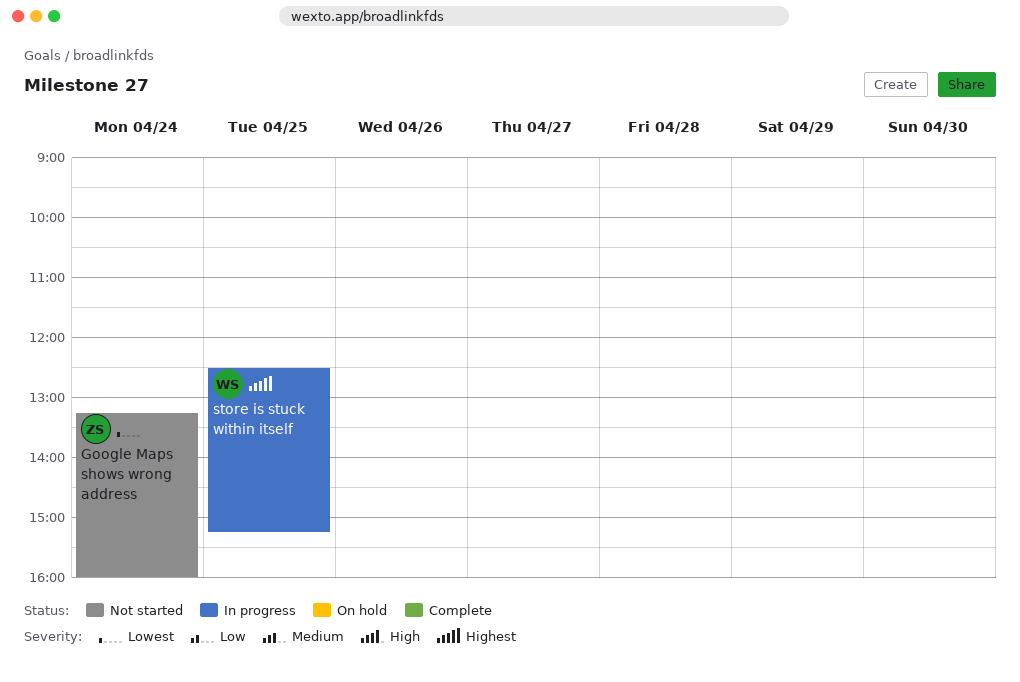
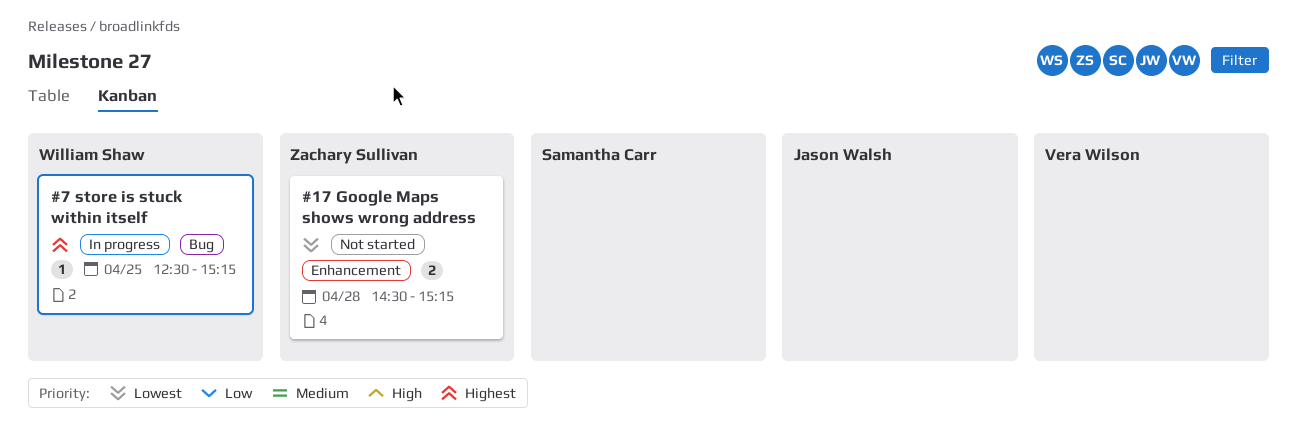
Google Maps shows wrong address, day: Apr 24 -> Apr 28
Google Maps shows wrong address, begins: 13:15 -> 14:30
Google Maps shows wrong address, ends: 16:00 -> 15:15

